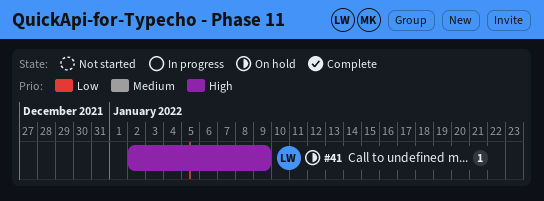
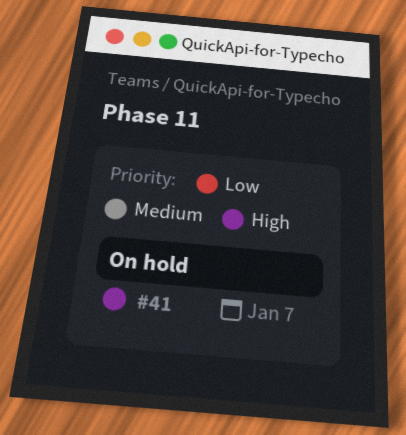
#41, due: Jan 9 -> Jan 7

